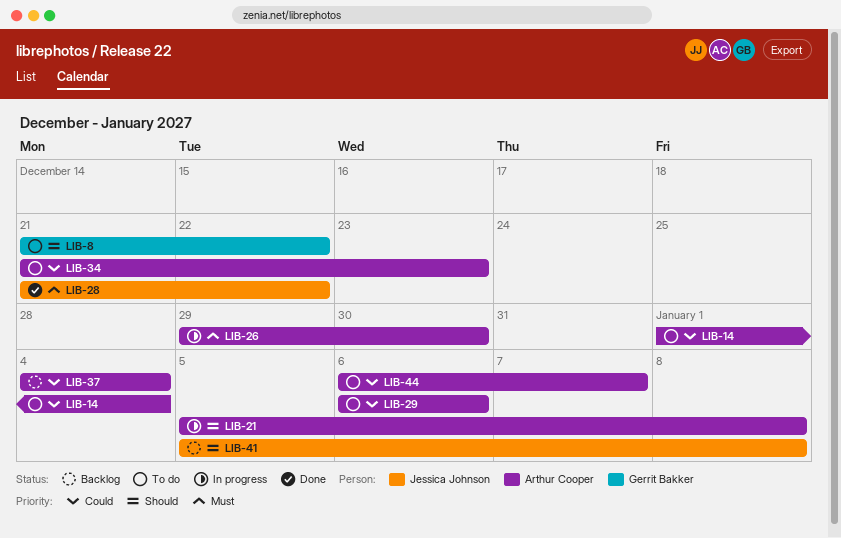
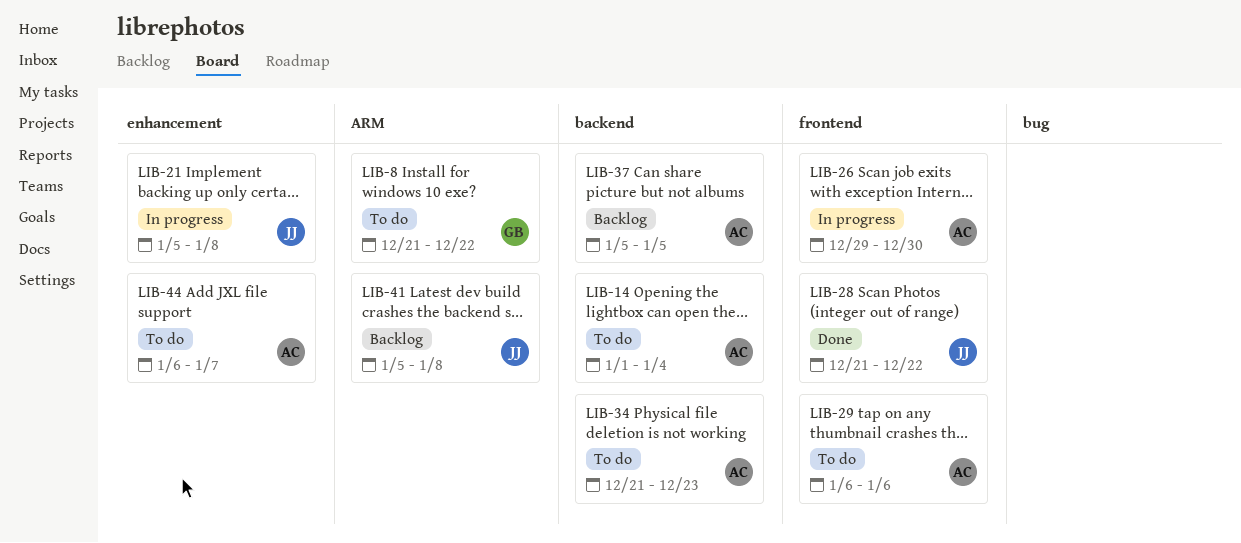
LIB-21, owner: Arthur Cooper -> Jessica Johnson
LIB-37, start: Jan 4 -> Jan 5
LIB-37, due: Jan 4 -> Jan 5

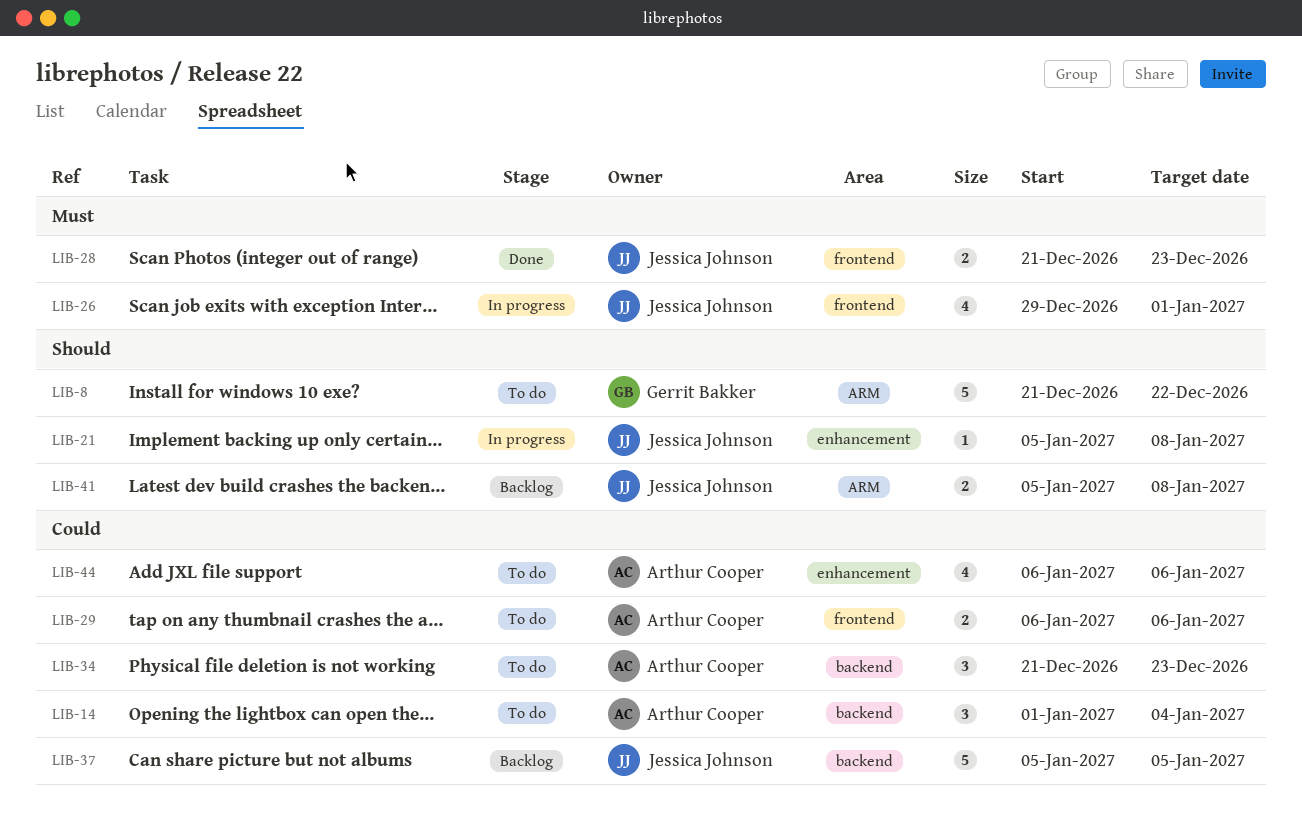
LIB-26, owner: Arthur Cooper -> Jessica Johnson
LIB-26, due: Dec 30 -> Jan 1
LIB-28, due: Dec 22 -> Dec 23
LIB-37, owner: Arthur Cooper -> Jessica Johnson
LIB-44, due: Jan 7 -> Jan 6

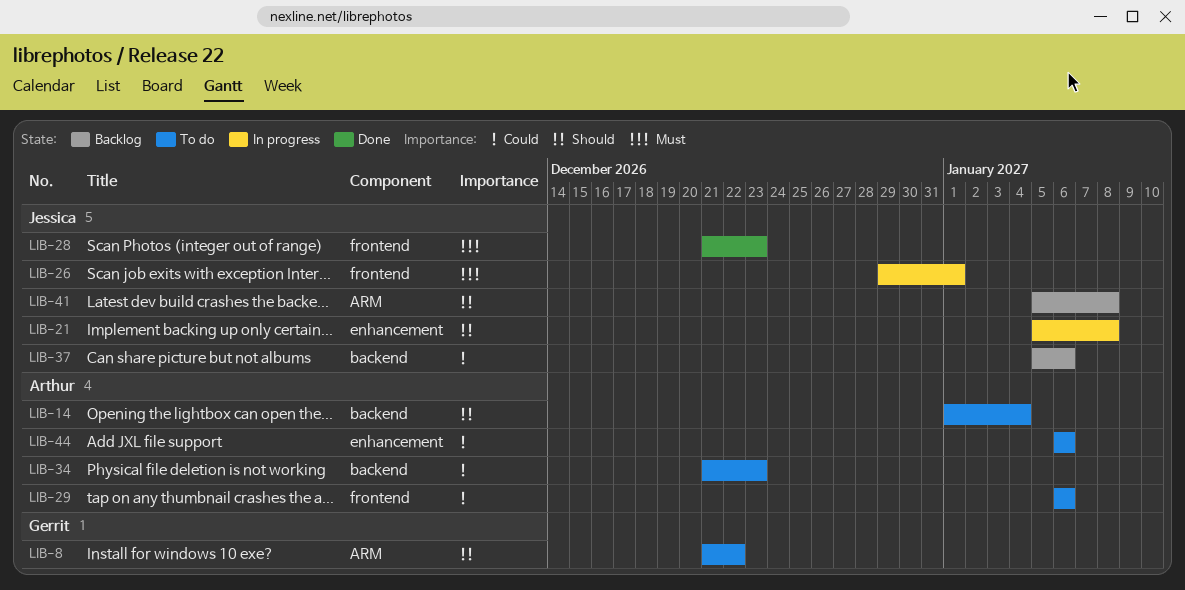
LIB-14, priority: Could -> Should
LIB-37, due: Jan 5 -> Jan 6

